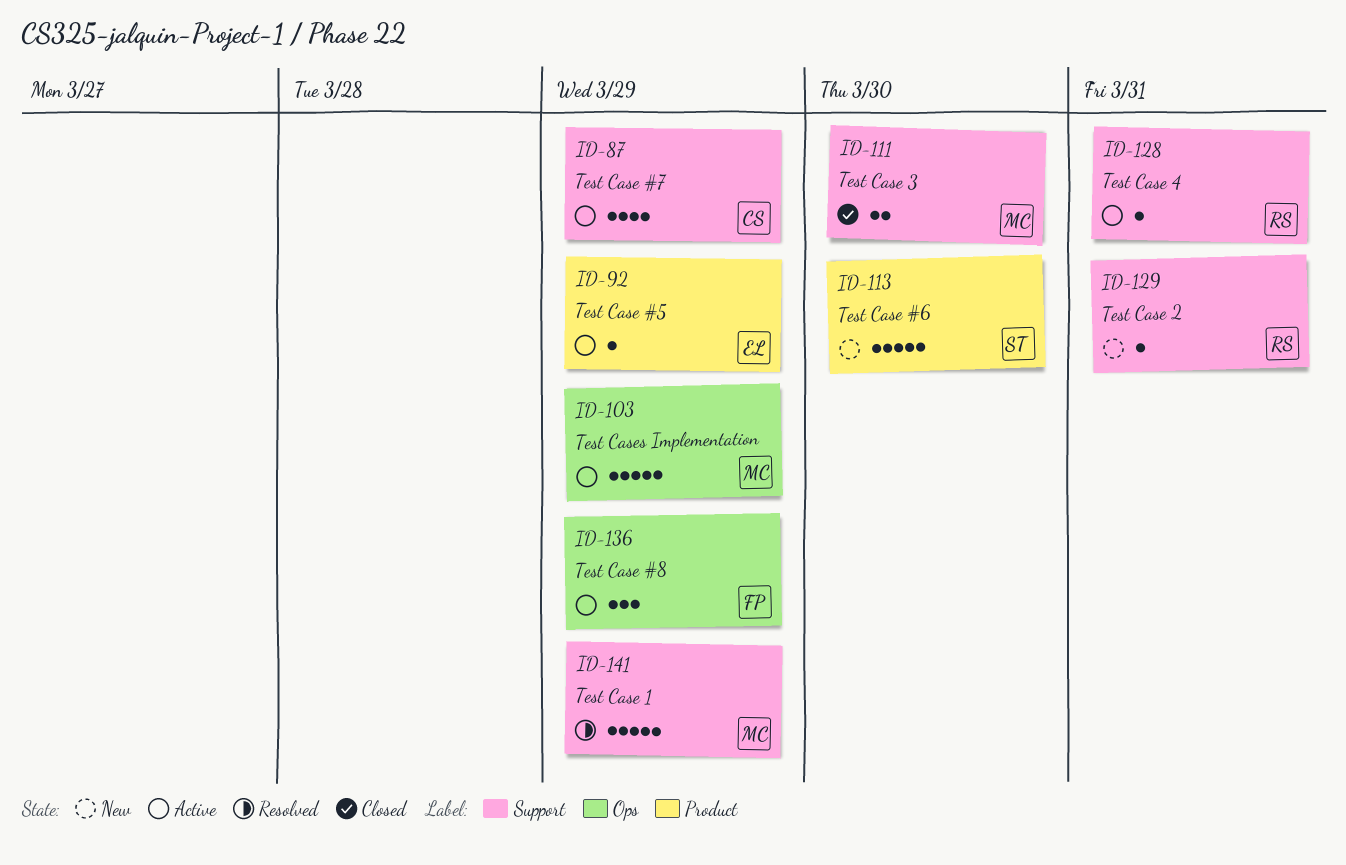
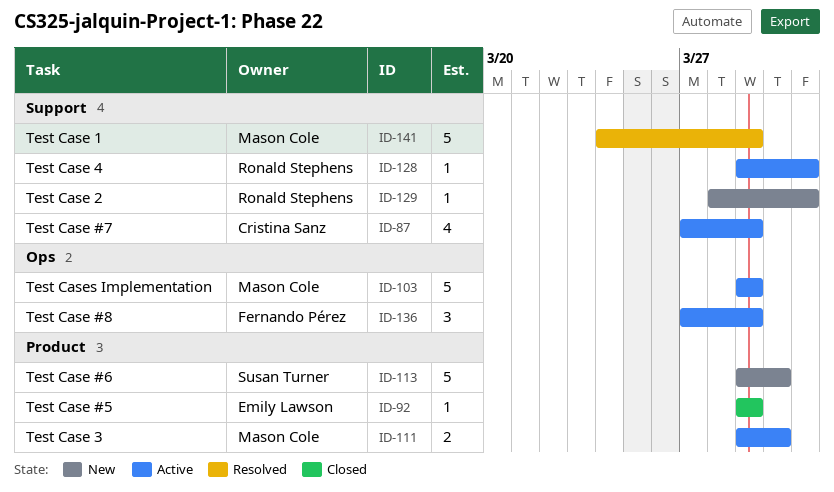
ID-92, status: Active -> Closed
ID-111, status: Closed -> Active
ID-111, label: Support -> Product

